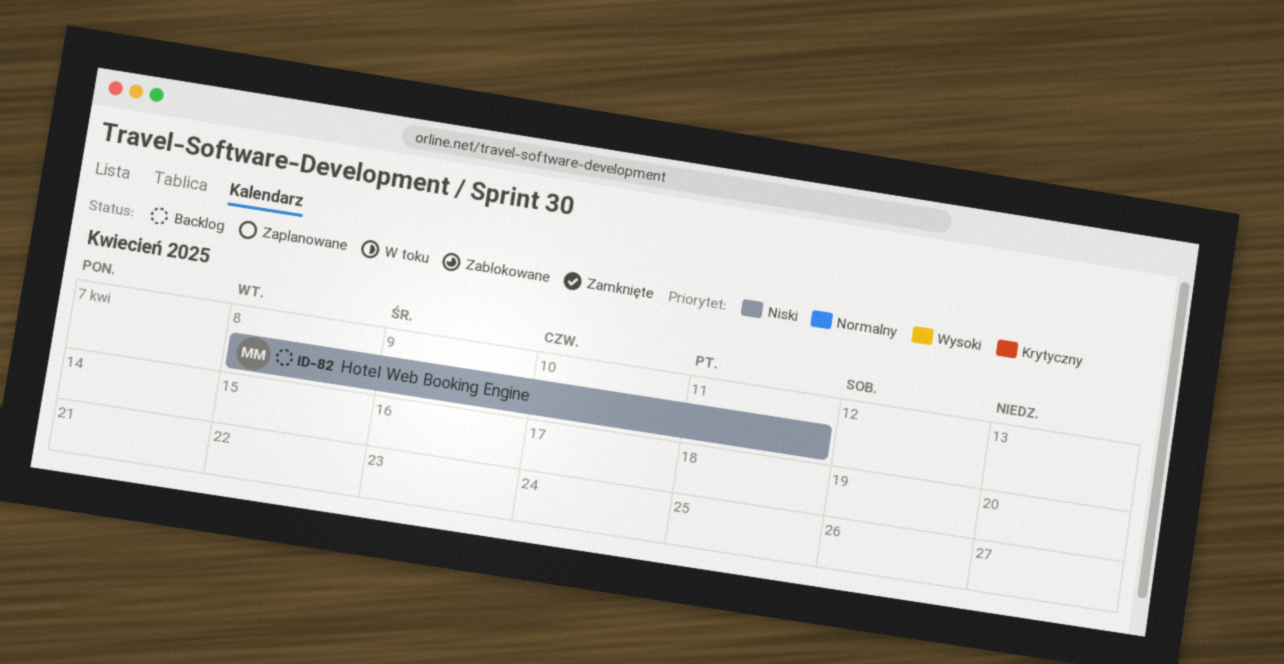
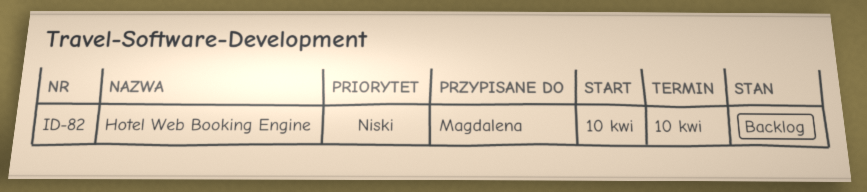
ID-82, start: Apr 8 -> Apr 10
ID-82, due: Apr 11 -> Apr 10

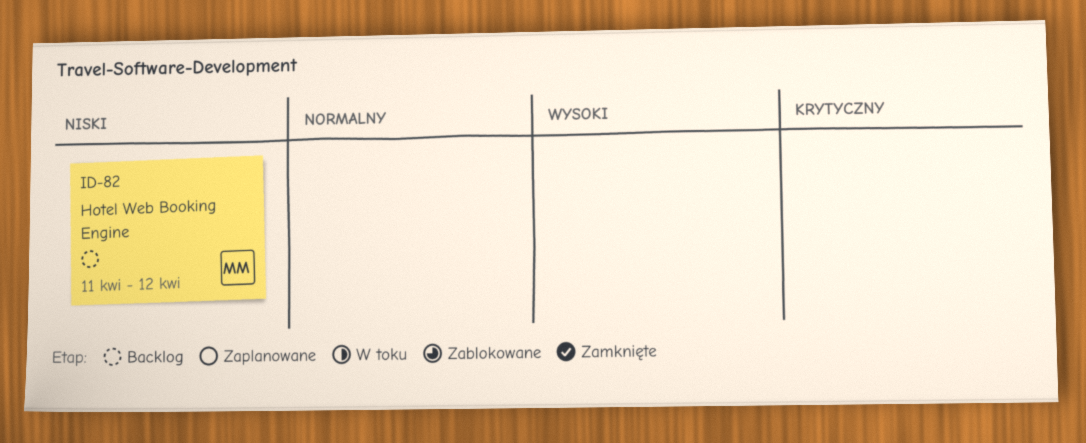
ID-82, start: Apr 10 -> Apr 11
ID-82, due: Apr 10 -> Apr 12

